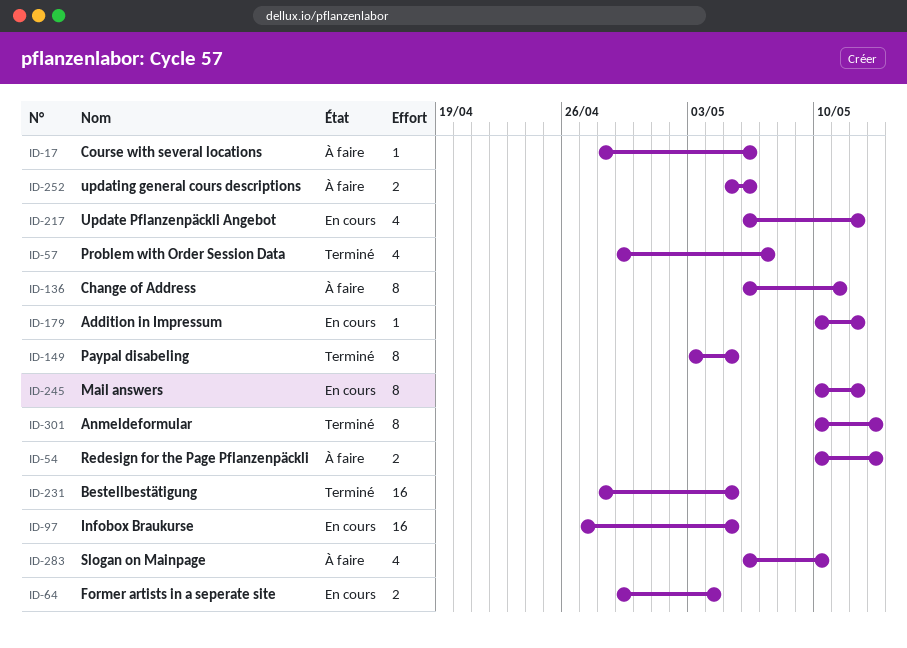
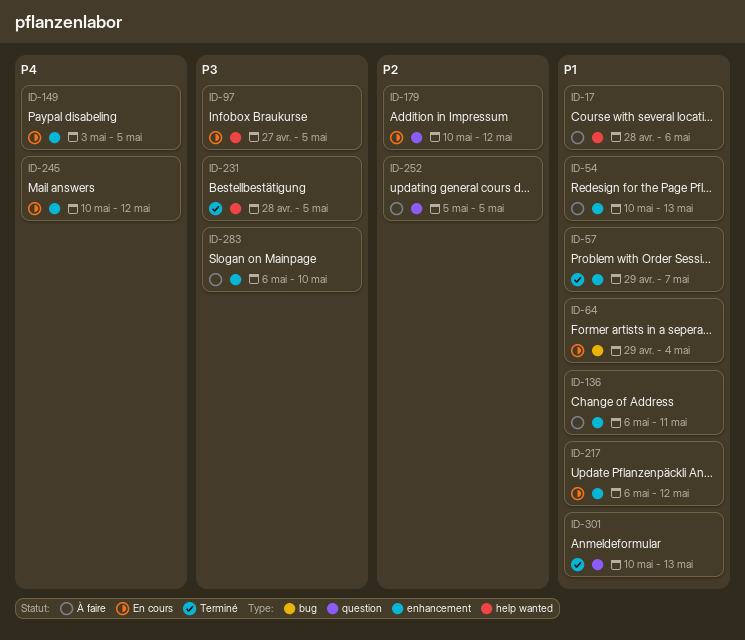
ID-149, status: Terminé -> En cours
ID-252, due: May 6 -> May 5

